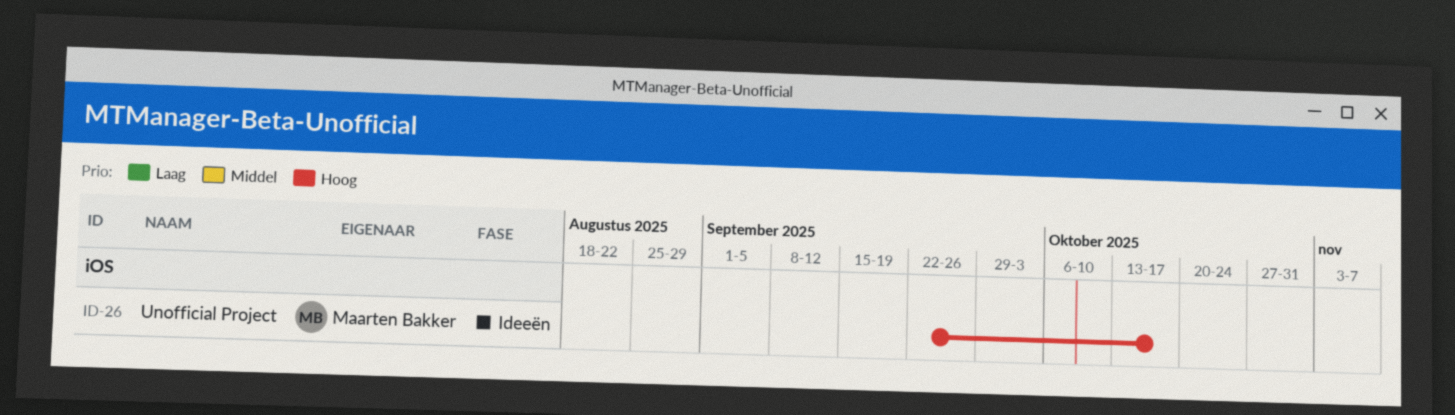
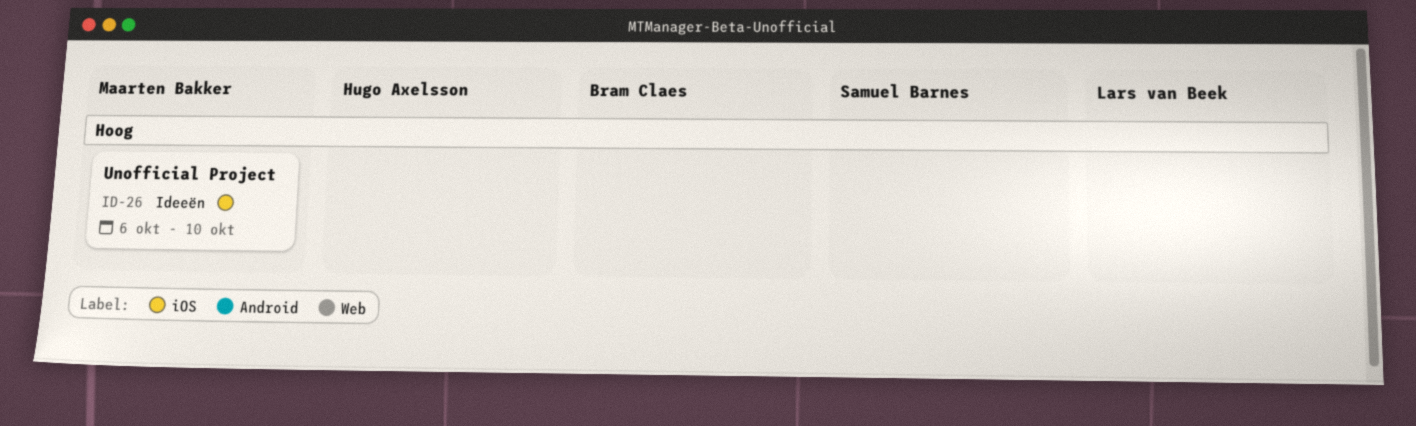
ID-26, start: Sep 22 -> Oct 6
ID-26, due: Oct 17 -> Oct 10

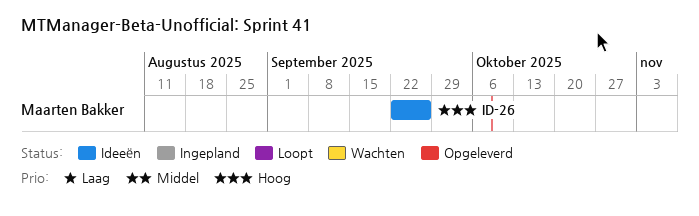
ID-26, start: Oct 6 -> Sep 22
ID-26, due: Oct 10 -> Sep 26

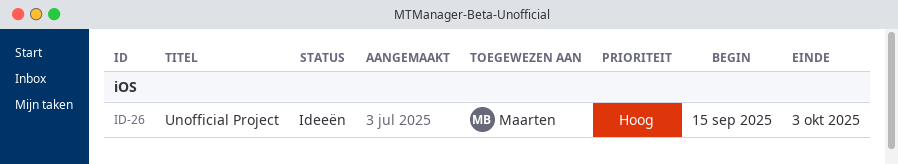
ID-26, start: Sep 22 -> Sep 15
ID-26, due: Sep 26 -> Oct 3

